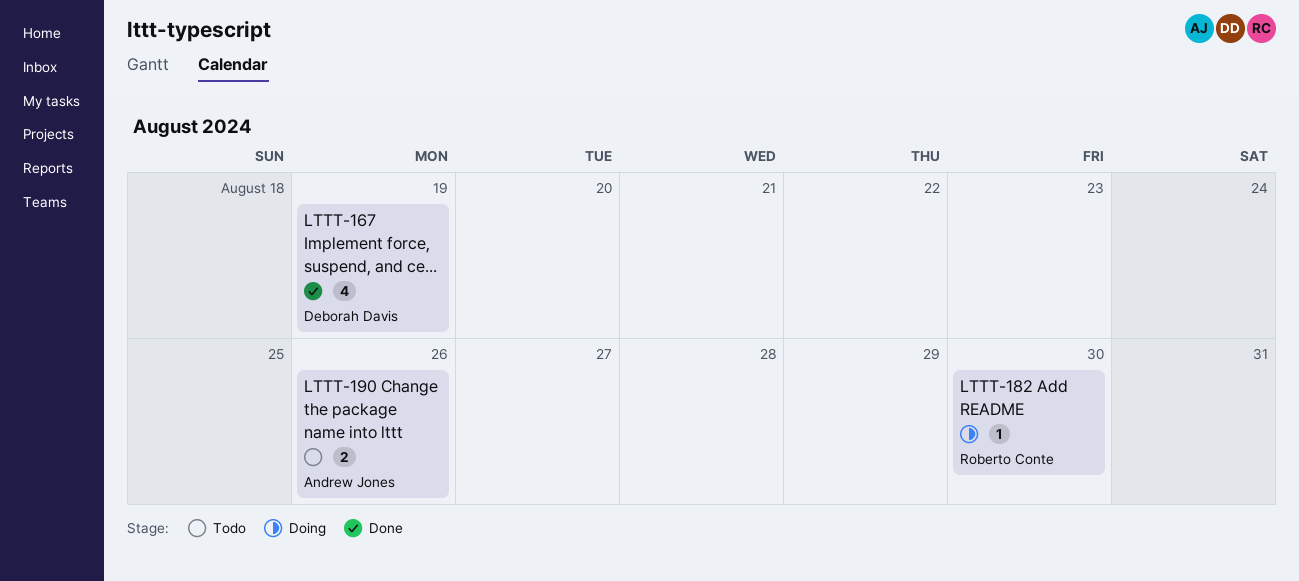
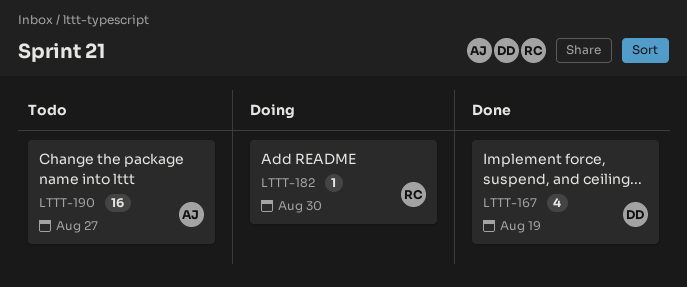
LTTT-190, estimate: 2 -> 16
LTTT-190, due: Aug 26 -> Aug 27

